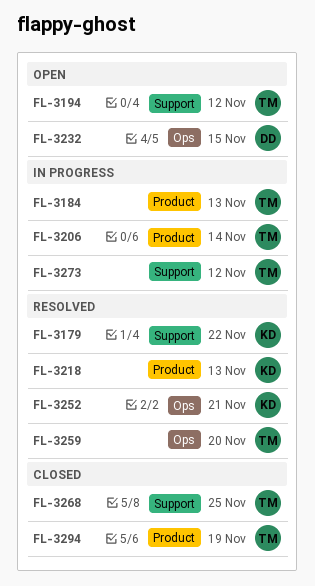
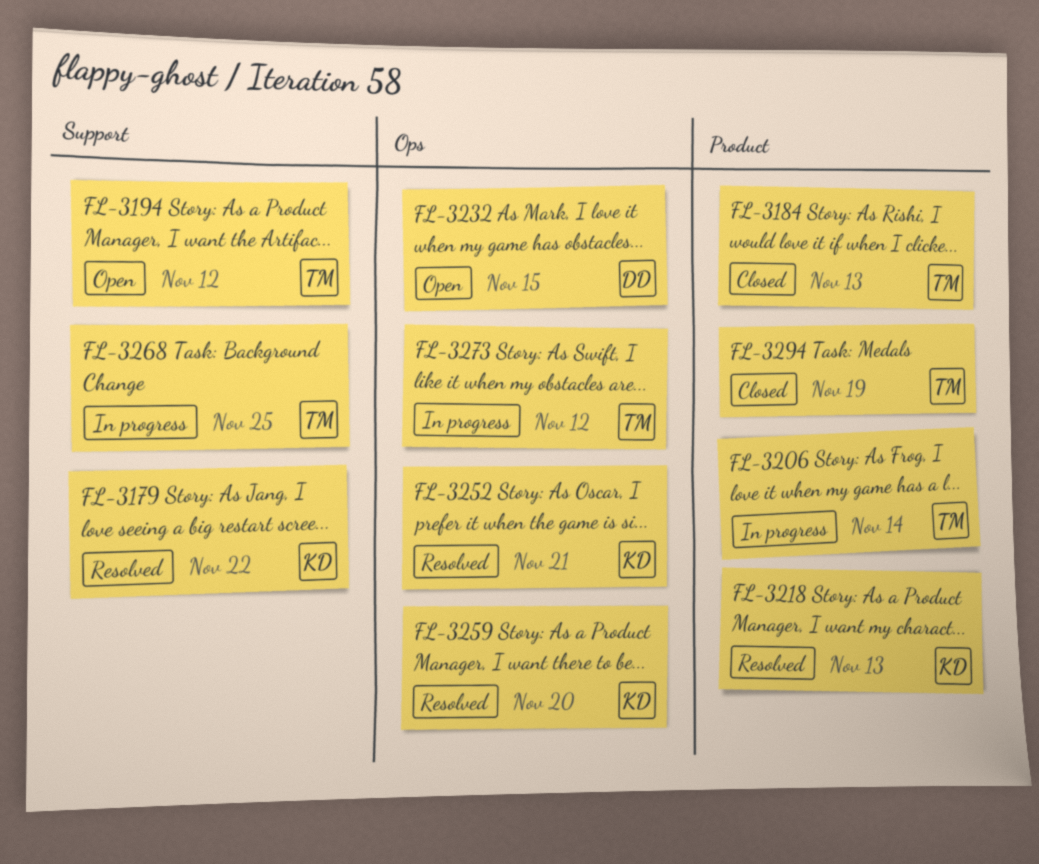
FL-3184, status: In progress -> Closed
FL-3259, owner: TM -> KD
FL-3268, status: Closed -> In progress
FL-3273, label: Support -> Ops

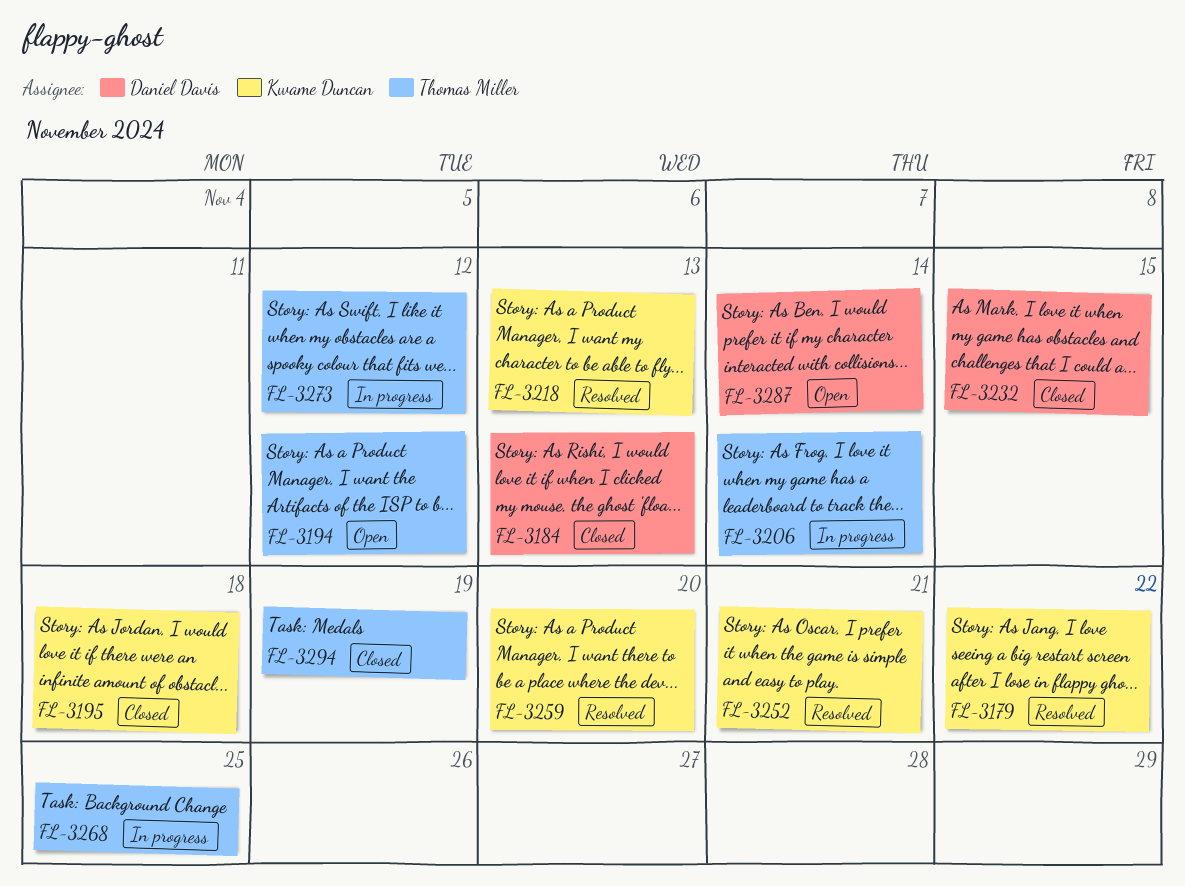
FL-3184, owner: Thomas Miller -> Daniel Davis
FL-3195: none -> present
FL-3232, status: Open -> Closed
FL-3287: none -> present

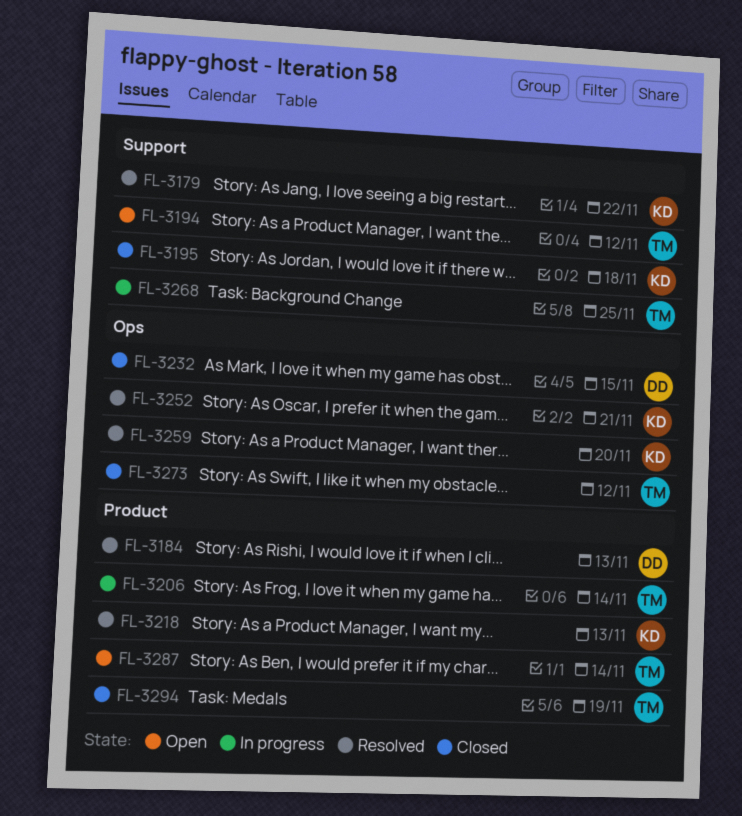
FL-3184, status: Closed -> Resolved
FL-3273, status: In progress -> Closed
FL-3287, owner: Daniel Davis -> Thomas Miller

